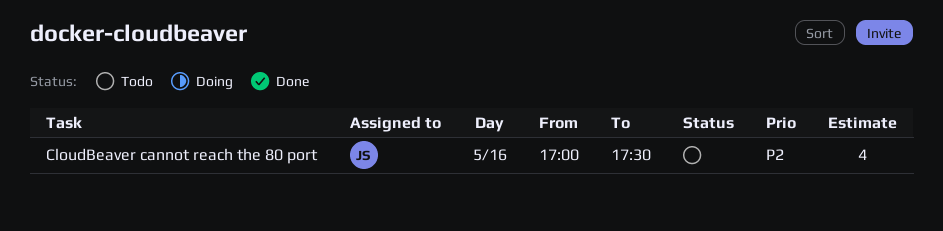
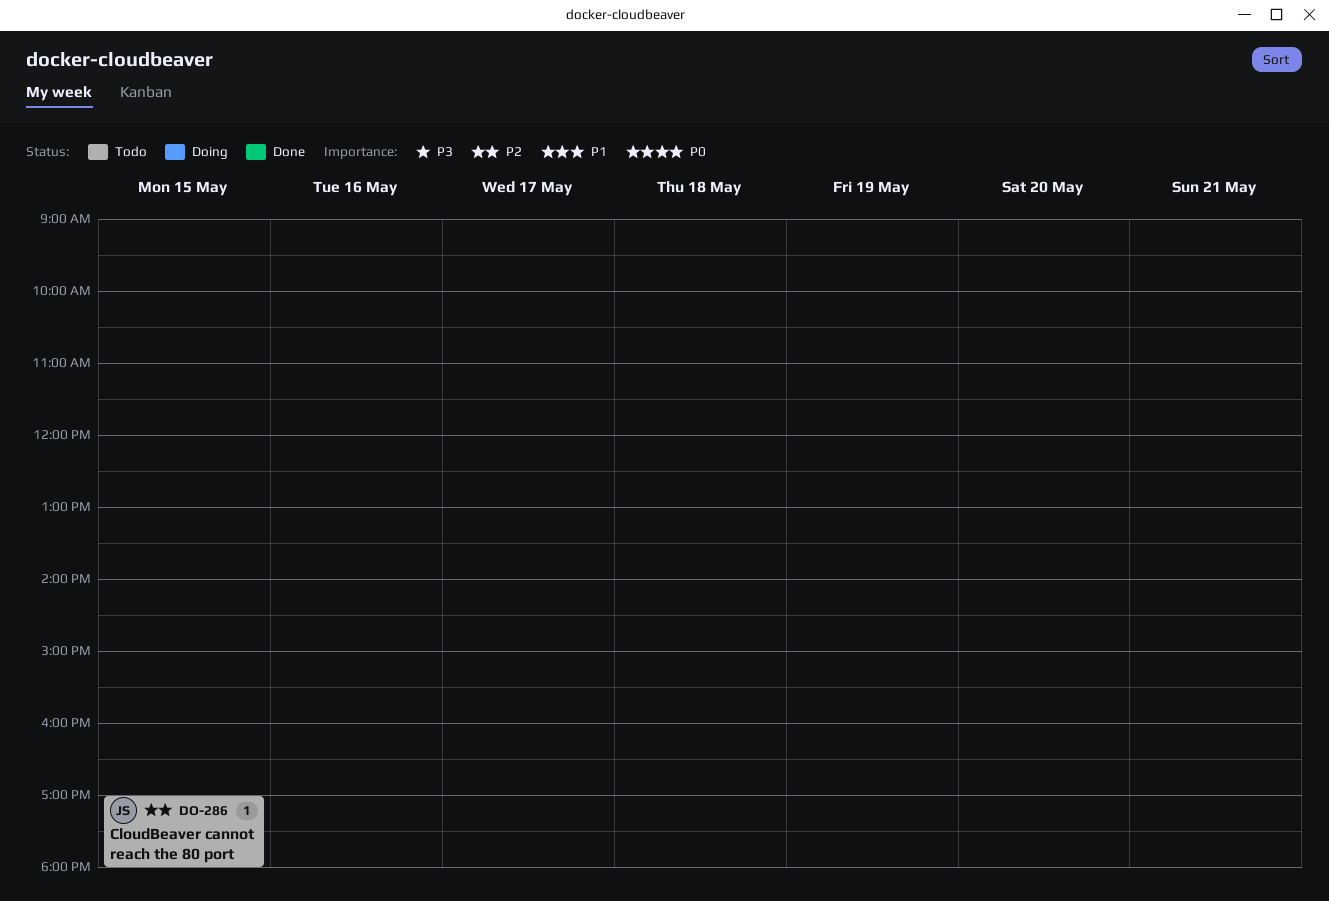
CloudBeaver cannot reach the 80 port, estimate: 4 -> 1
CloudBeaver cannot reach the 80 port, day: May 16 -> May 15
CloudBeaver cannot reach the 80 port, ends: 17:30 -> 18:00

